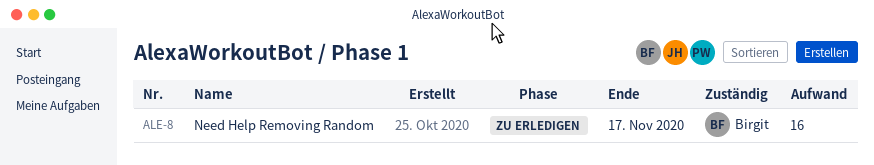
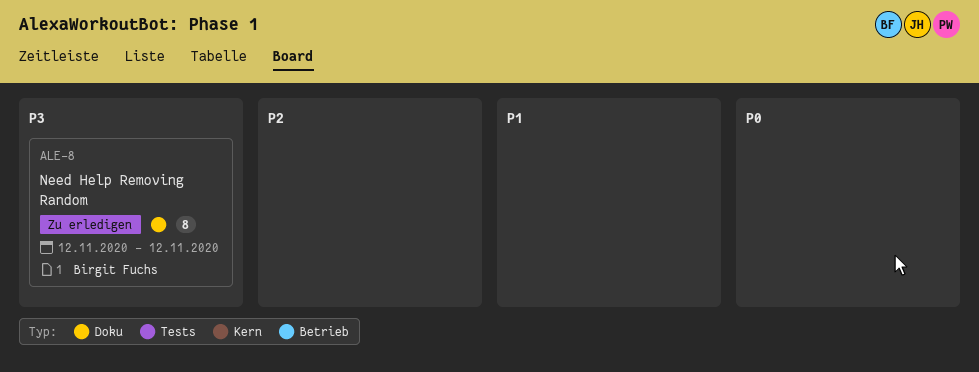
ALE-8, estimate: 16 -> 8
ALE-8, due: Nov 17 -> Nov 12

